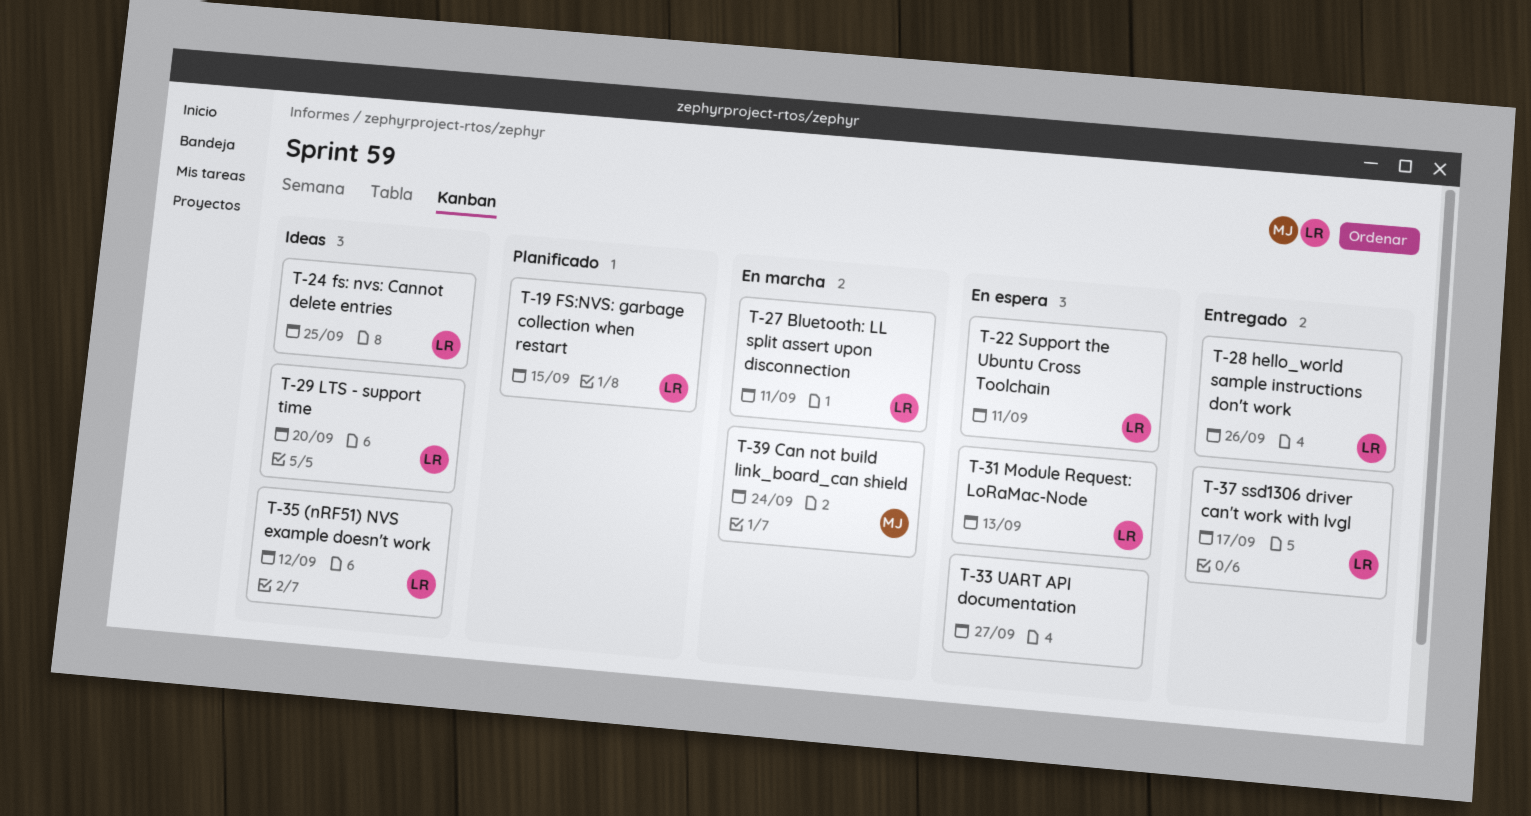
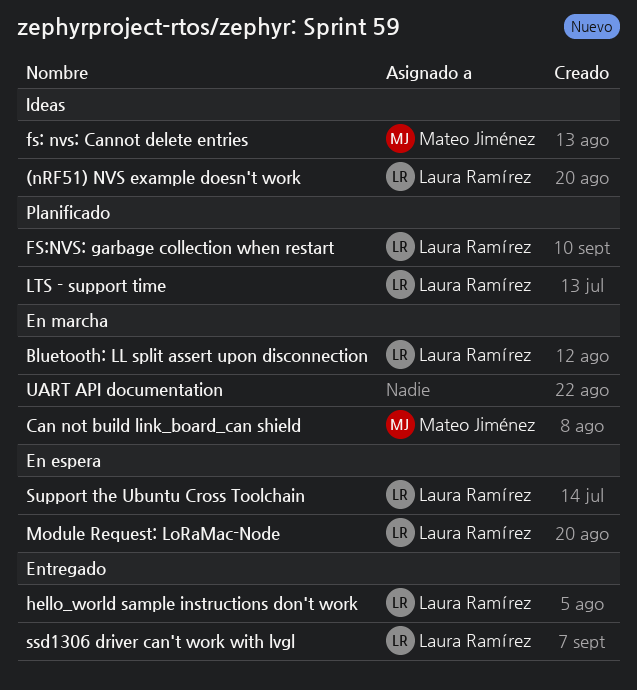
fs: nvs: Cannot delete entries, owner: Laura Ramírez -> Mateo Jiménez
LTS - support time, status: Ideas -> Planificado
UART API documentation, status: En espera -> En marcha

